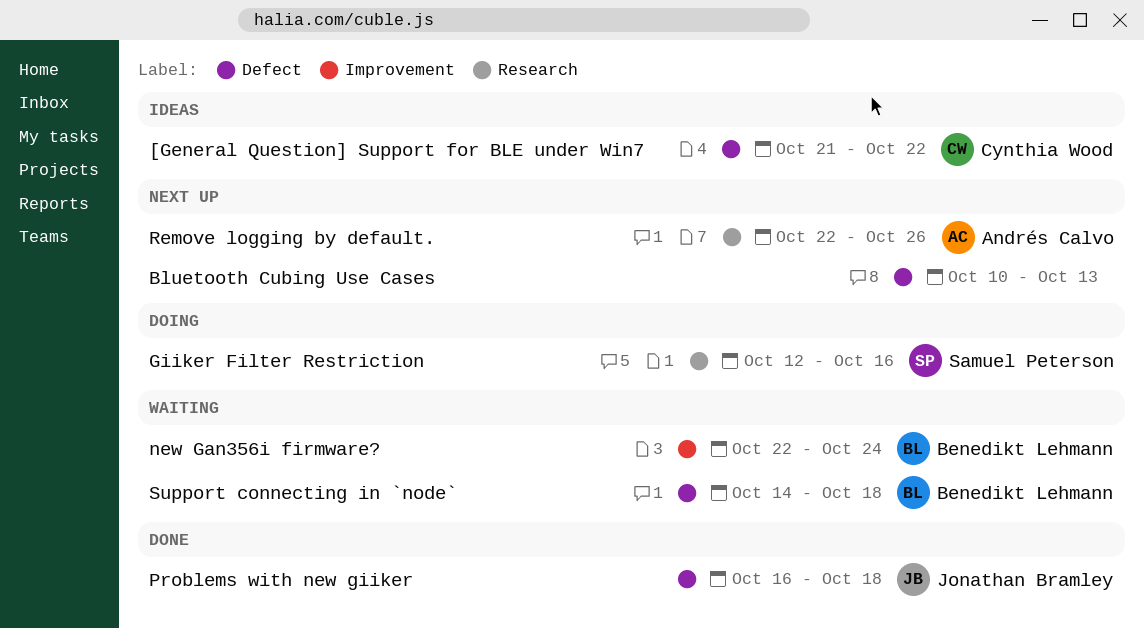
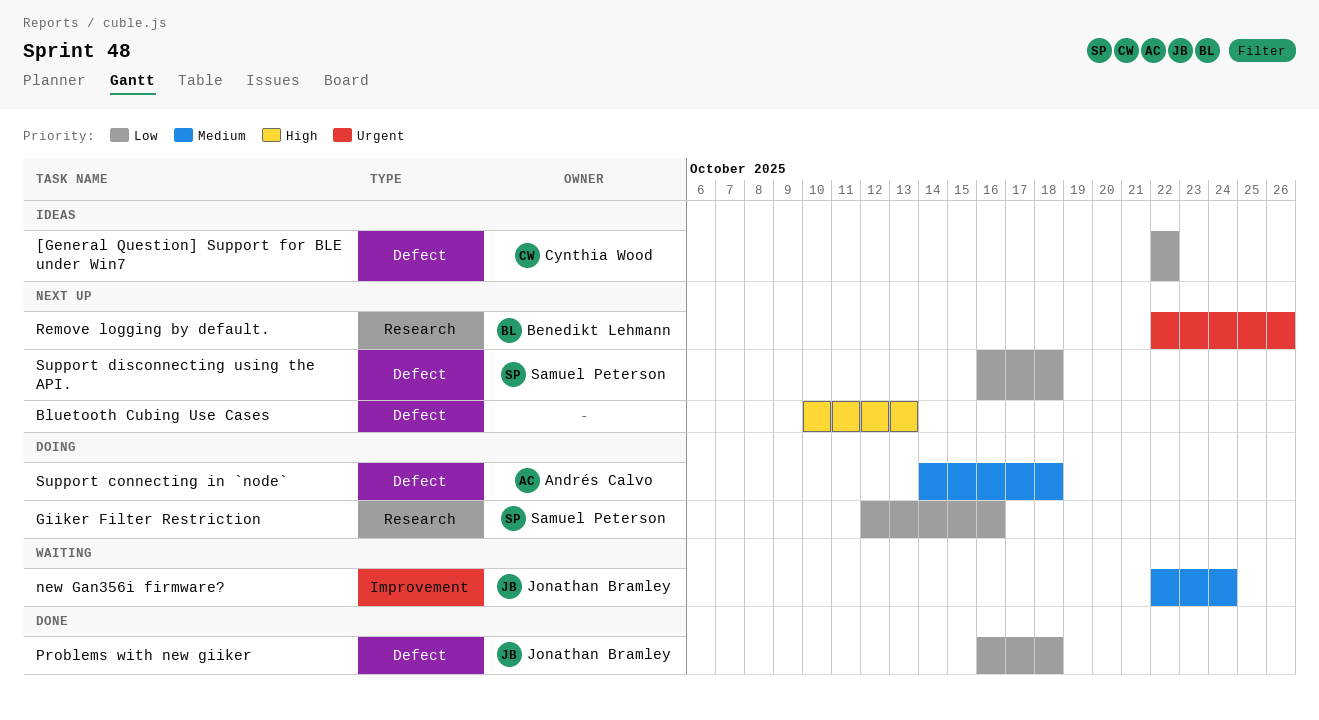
[General Question] Support for BLE under Win7, start: Oct 21 -> Oct 22
new Gan356i firmware?, owner: Benedikt Lehmann -> Jonathan Bramley
Remove logging by default., owner: Andrés Calvo -> Benedikt Lehmann
Support connecting in `node`, status: Waiting -> Doing
Support connecting in `node`, owner: Benedikt Lehmann -> Andrés Calvo
Support disconnecting using the API.: none -> present

